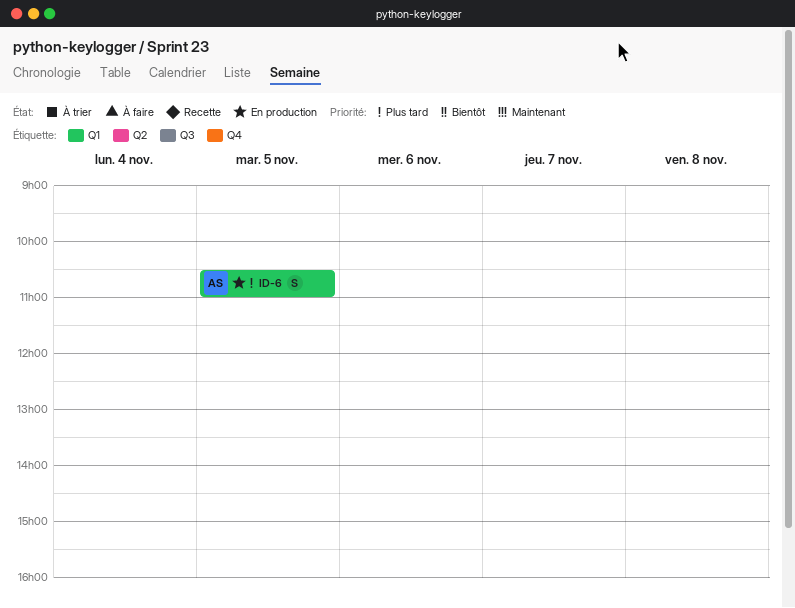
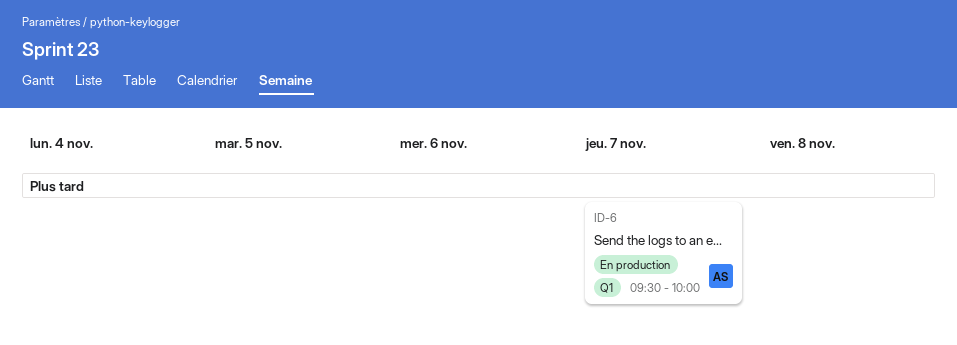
ID-6, day: Nov 5 -> Nov 7
ID-6, begins: 10:30 -> 09:30
ID-6, ends: 11:00 -> 10:00

